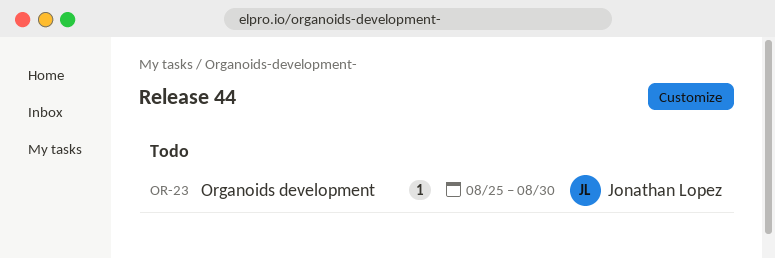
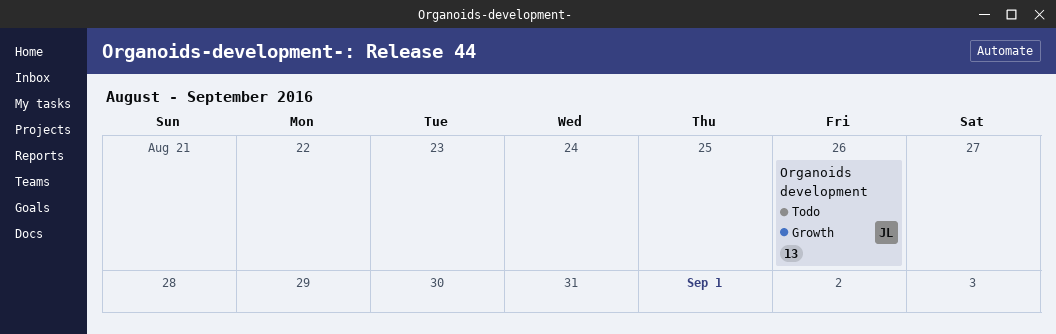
Organoids development, estimate: 1 -> 13
Organoids development, due: Aug 30 -> Aug 26

